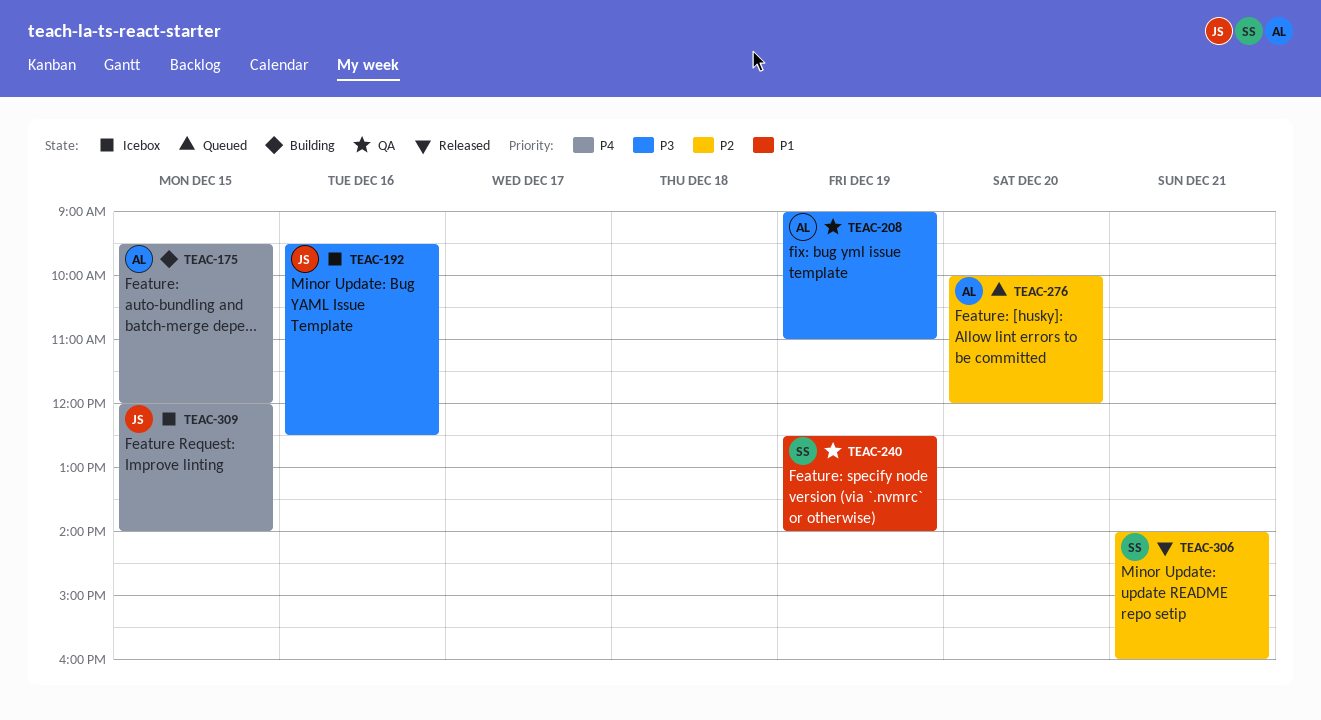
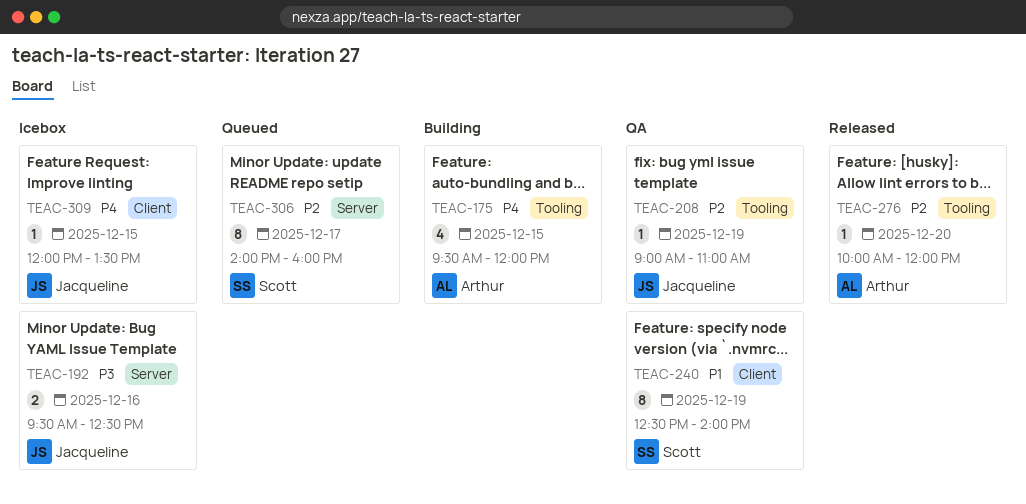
TEAC-208, owner: Arthur -> Jacqueline
TEAC-208, priority: P3 -> P2
TEAC-276, status: Queued -> Released
TEAC-306, status: Released -> Queued
TEAC-306, day: Dec 21 -> Dec 17
TEAC-309, ends: 14:00 -> 13:30

